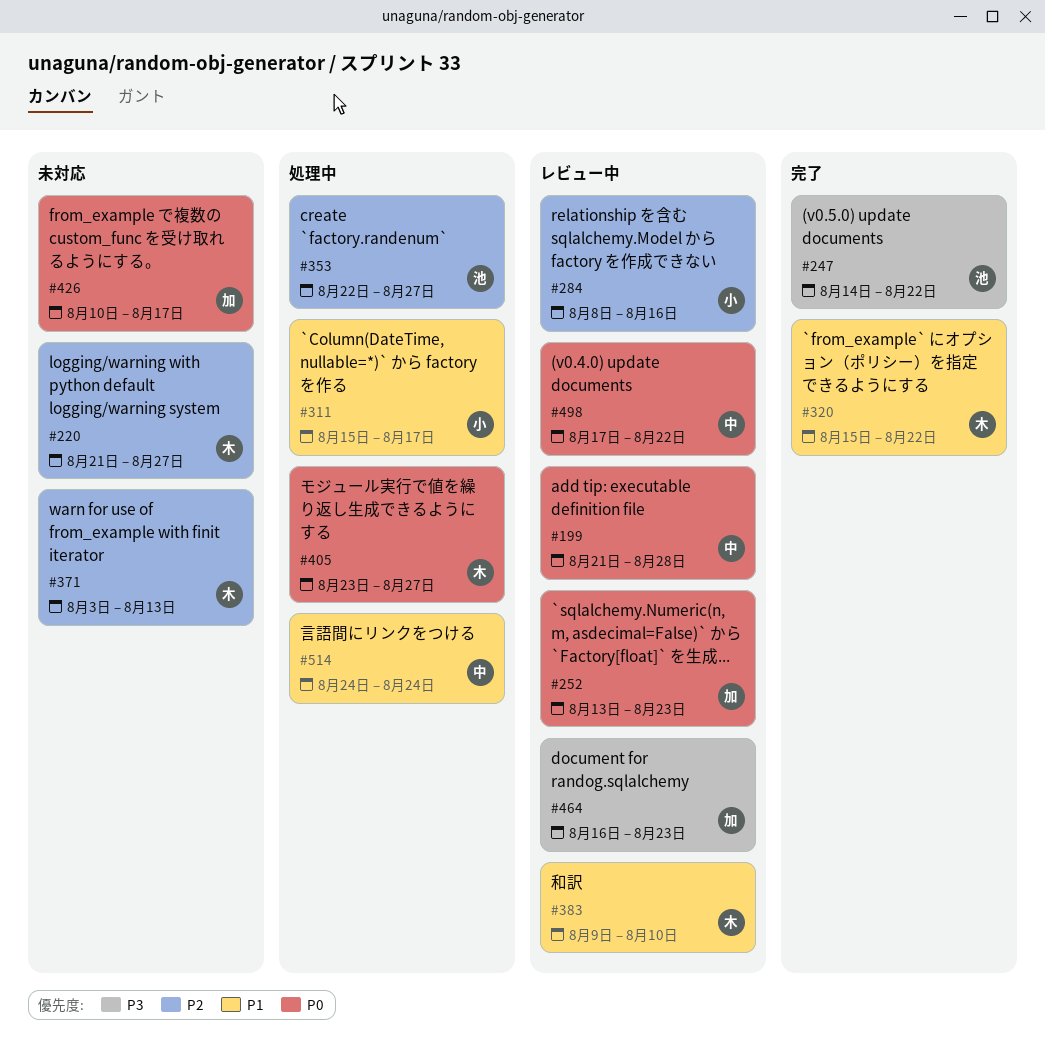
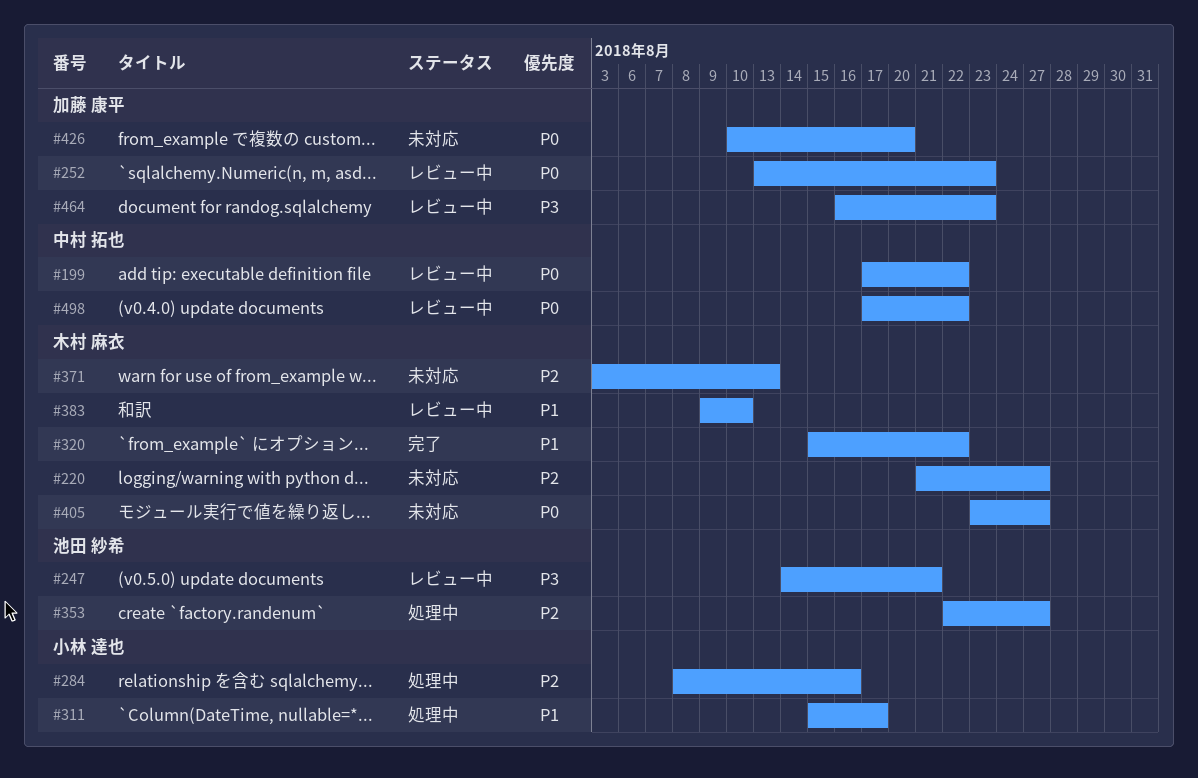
#199, start: Aug 21 -> Aug 17
#199, due: Aug 28 -> Aug 22
#247, status: 完了 -> レビュー中
#247, due: Aug 22 -> Aug 21
#284, status: レビュー中 -> 処理中
#405, status: 処理中 -> 未対応
#426, due: Aug 17 -> Aug 20
#514: present -> none

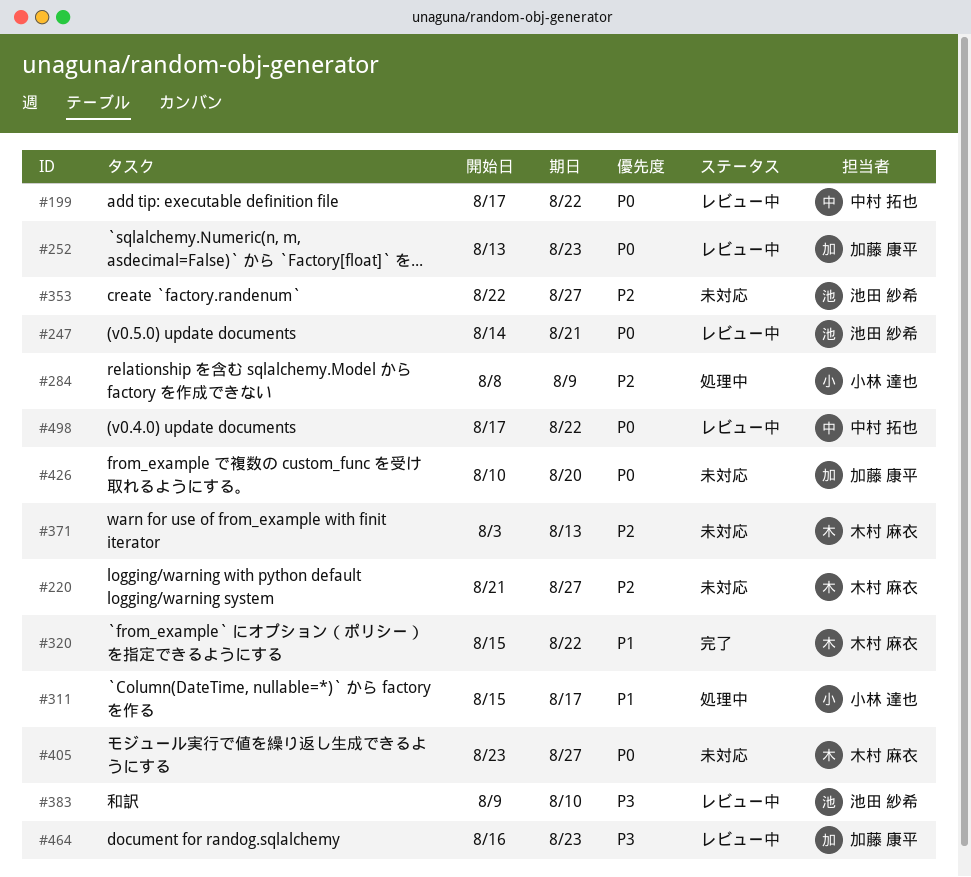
#247, priority: P3 -> P0
#284, due: Aug 16 -> Aug 9
#353, status: 処理中 -> 未対応
#383, owner: 木村 麻衣 -> 池田 紗希
#383, priority: P1 -> P3

